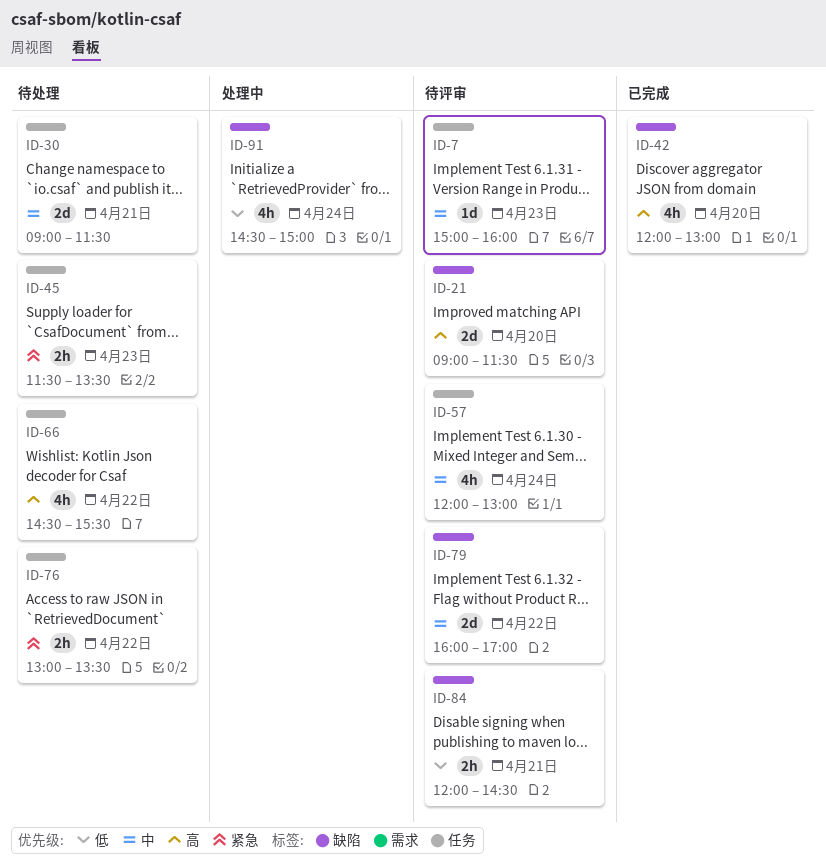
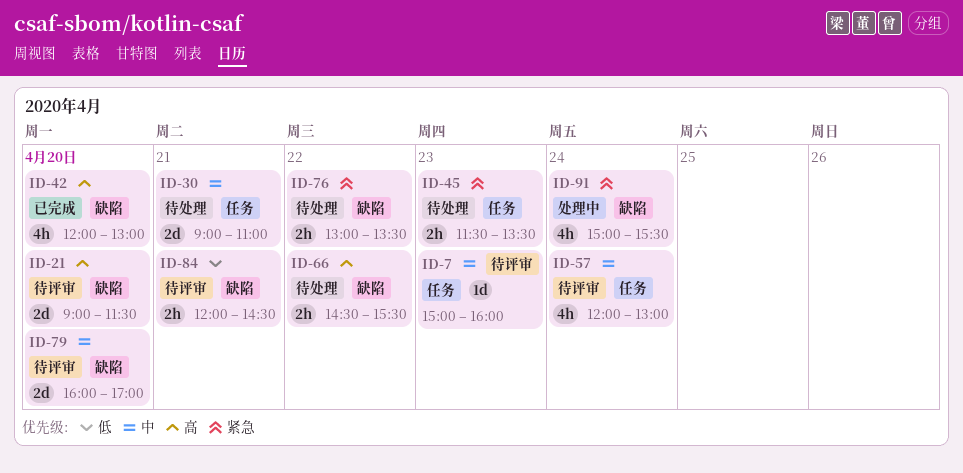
ID-30, ends: 11:30 -> 11:00
ID-66, label: 任务 -> 缺陷
ID-66, estimate: 4h -> 2h
ID-76, label: 任务 -> 缺陷
ID-79, day: Apr 22 -> Apr 20
ID-91, priority: 低 -> 紧急
ID-91, begins: 14:30 -> 15:00
ID-91, ends: 15:00 -> 15:30

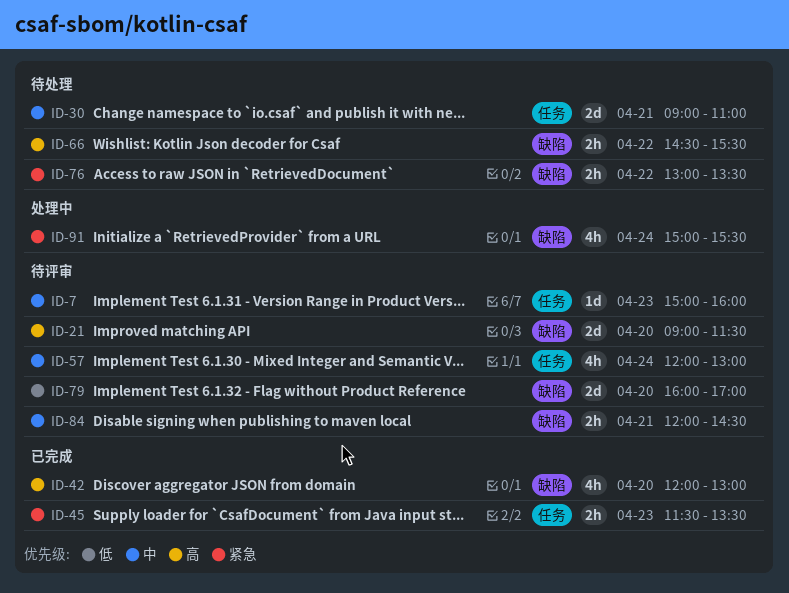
ID-45, status: 待处理 -> 已完成
ID-79, priority: 中 -> 低
ID-84, priority: 低 -> 中

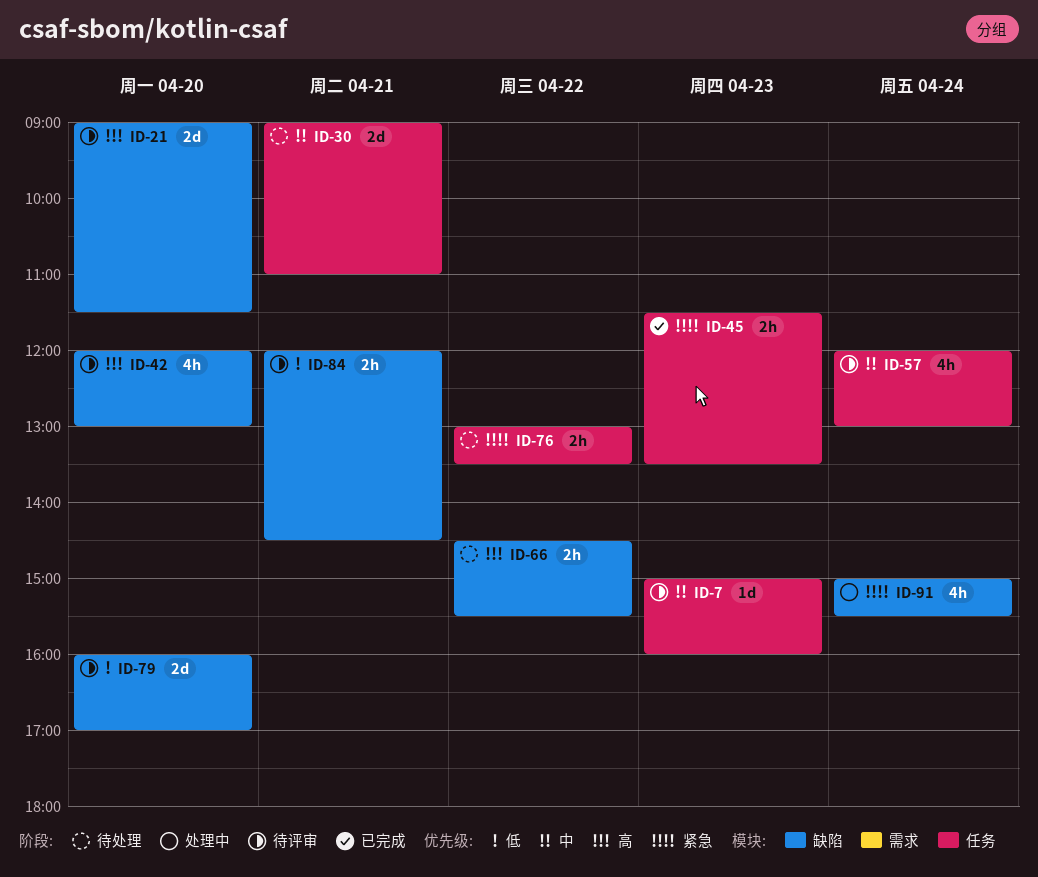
ID-42, status: 已完成 -> 待评审
ID-76, label: 缺陷 -> 任务
ID-84, priority: 中 -> 低

